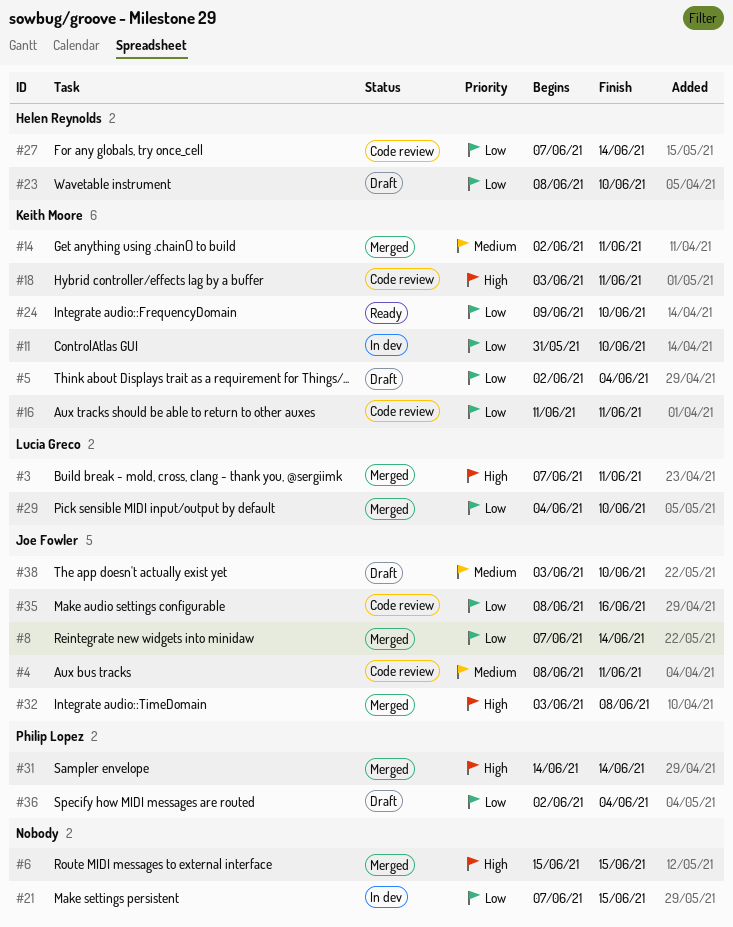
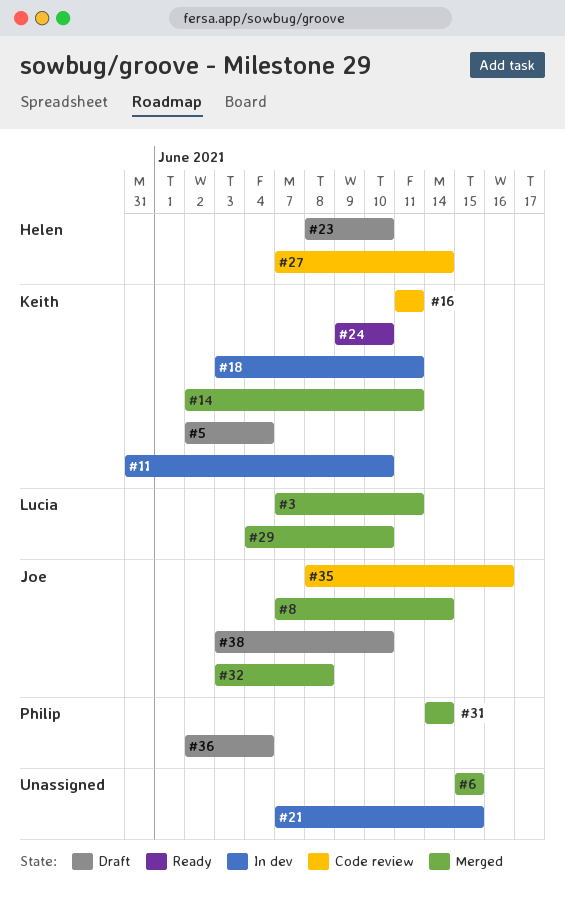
#4: present -> none
#18, status: Code review -> In dev

